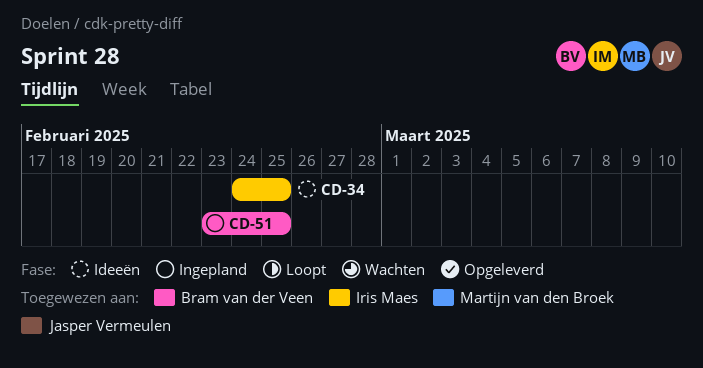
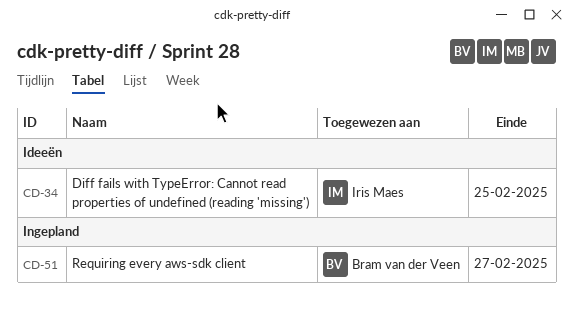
CD-51, due: Feb 25 -> Feb 27

